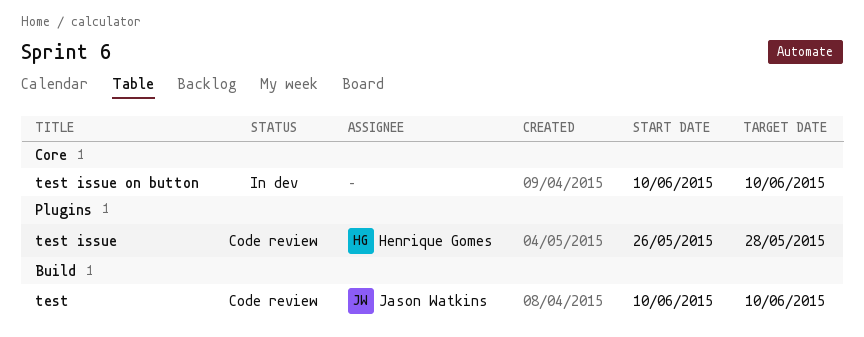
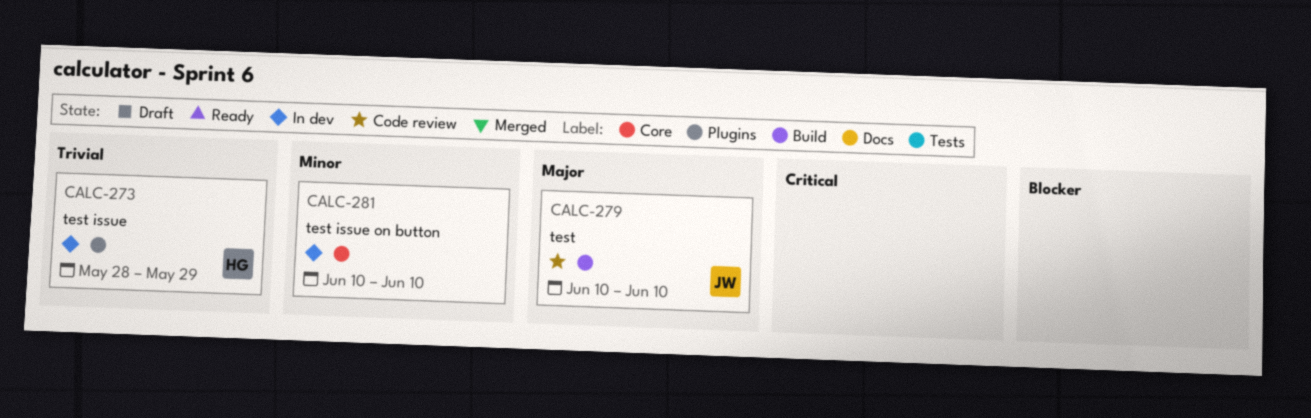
test issue, status: Code review -> In dev
test issue, start: May 26 -> May 28
test issue, due: May 28 -> May 29

